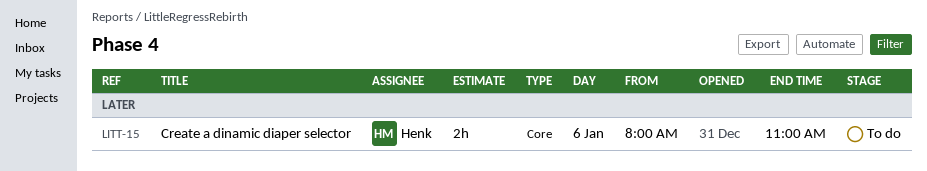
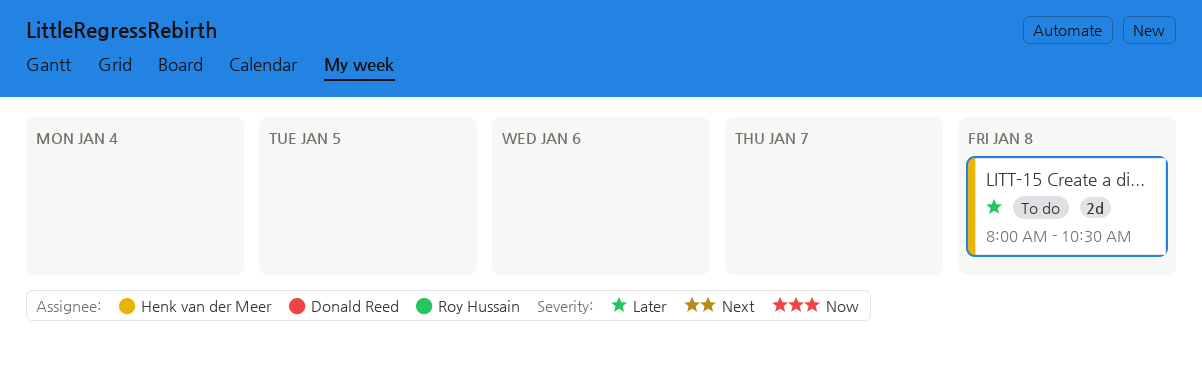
LITT-15, estimate: 2h -> 2d
LITT-15, day: Jan 6 -> Jan 8
LITT-15, ends: 11:00 -> 10:30

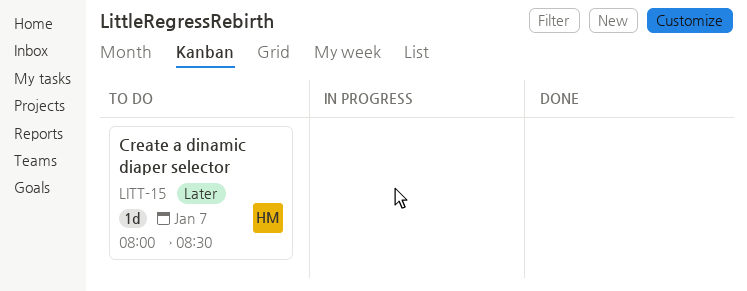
LITT-15, estimate: 2d -> 1d
LITT-15, day: Jan 8 -> Jan 7
LITT-15, ends: 10:30 -> 08:30

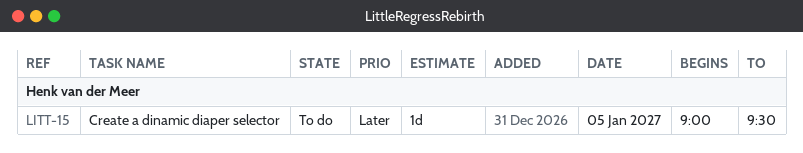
LITT-15, day: Jan 7 -> Jan 5
LITT-15, begins: 08:00 -> 09:00
LITT-15, ends: 08:30 -> 09:30

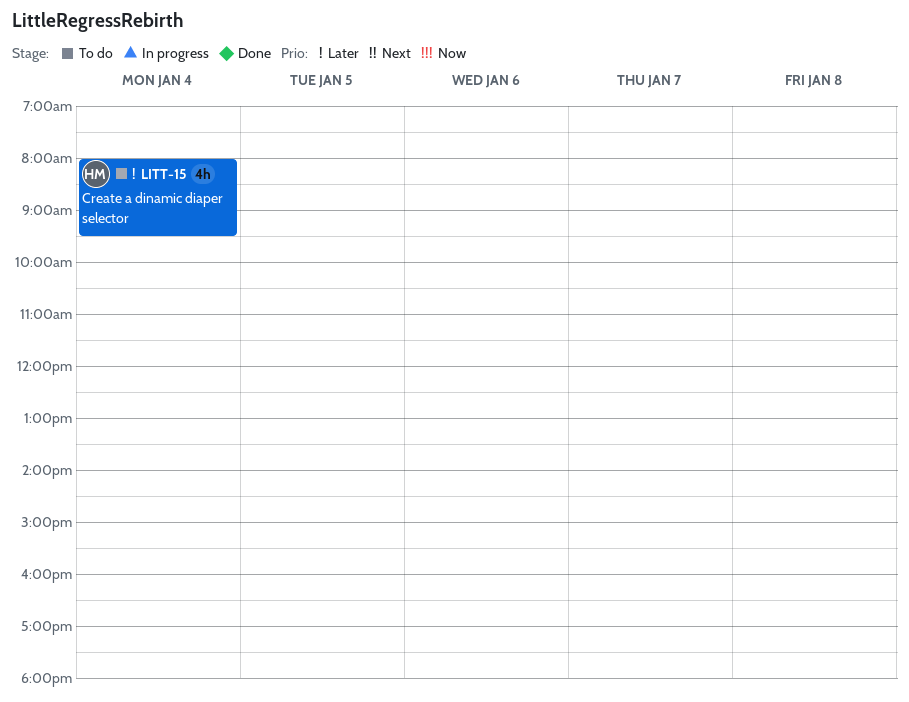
LITT-15, estimate: 1d -> 4h
LITT-15, day: Jan 5 -> Jan 4
LITT-15, begins: 09:00 -> 08:00

